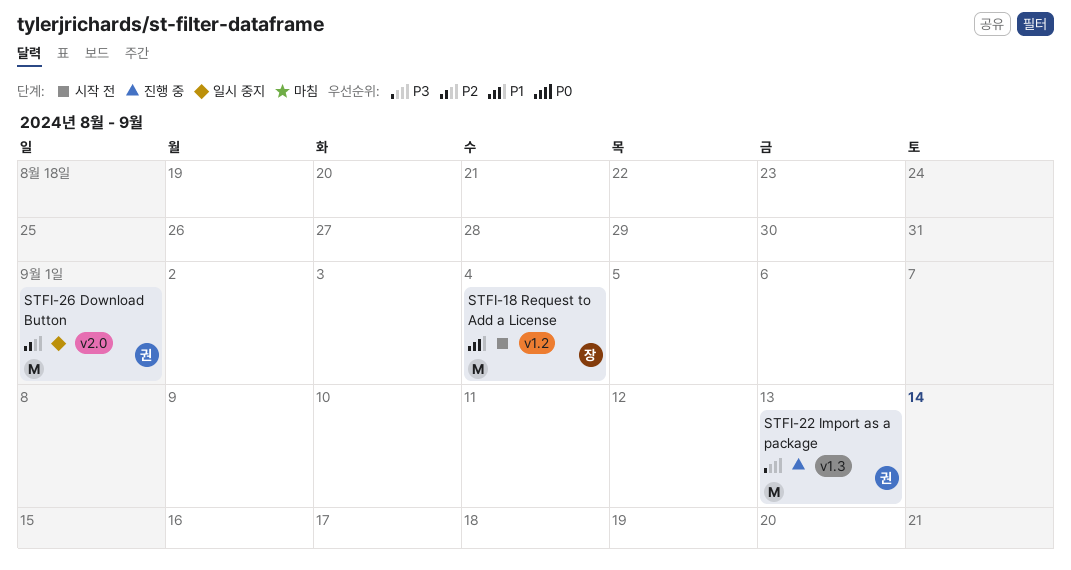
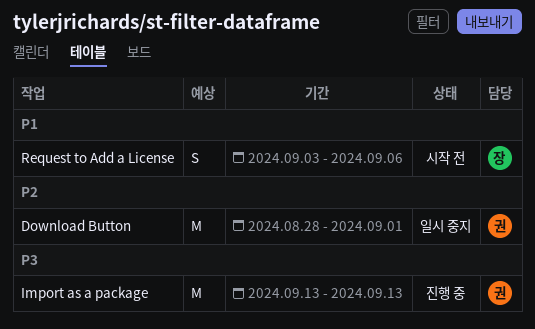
Request to Add a License, estimate: M -> S
Request to Add a License, due: Sep 4 -> Sep 6

